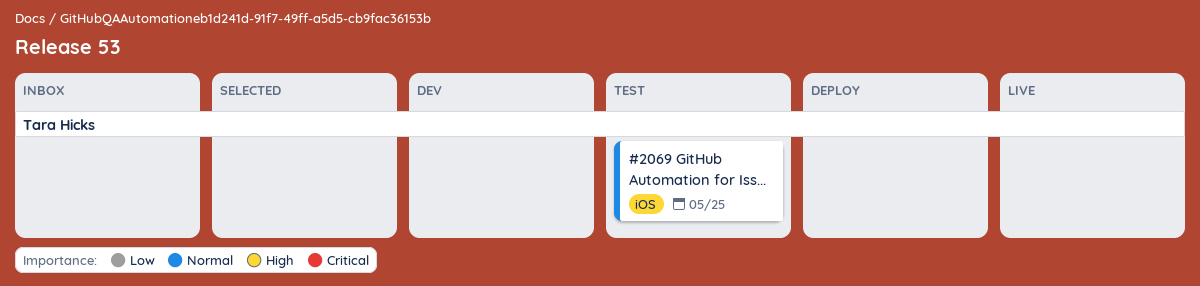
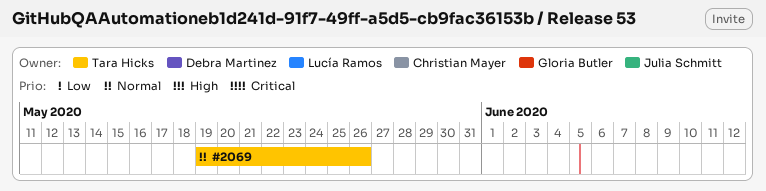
#2069, due: May 25 -> May 26

